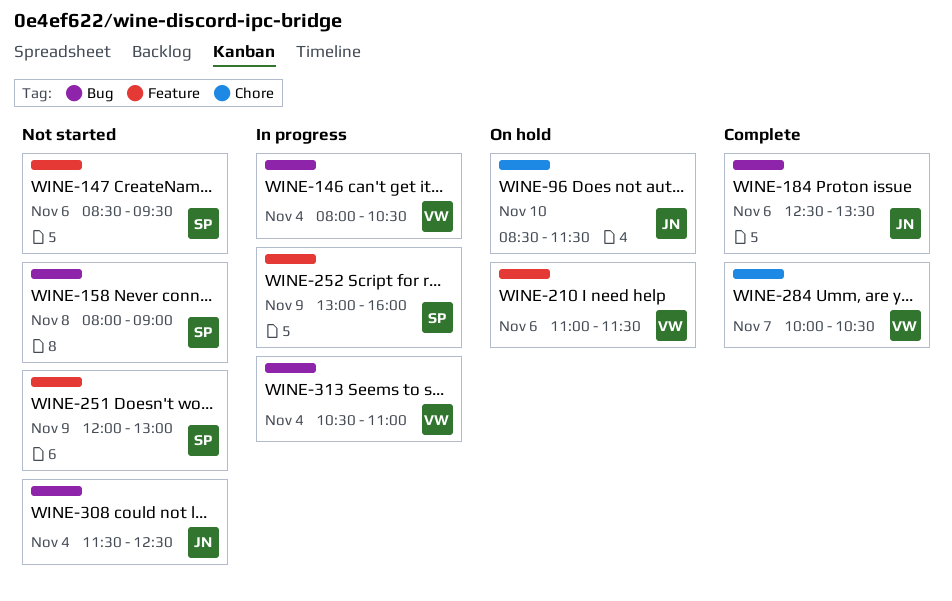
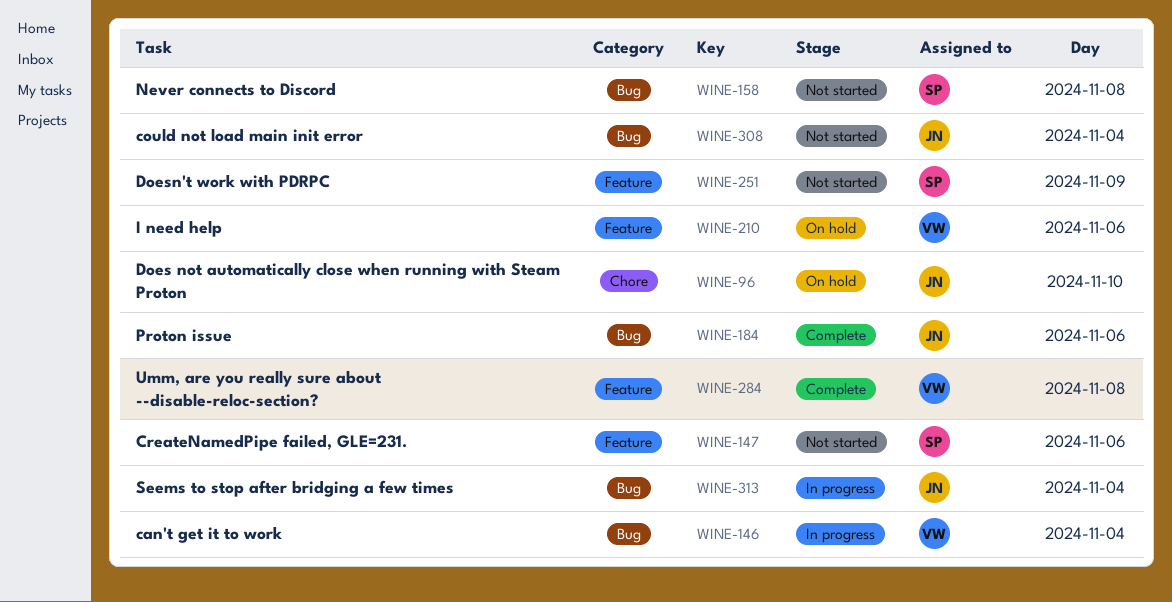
WINE-252: present -> none
WINE-284, label: Chore -> Feature
WINE-284, day: Nov 7 -> Nov 8
WINE-313, owner: VW -> JN

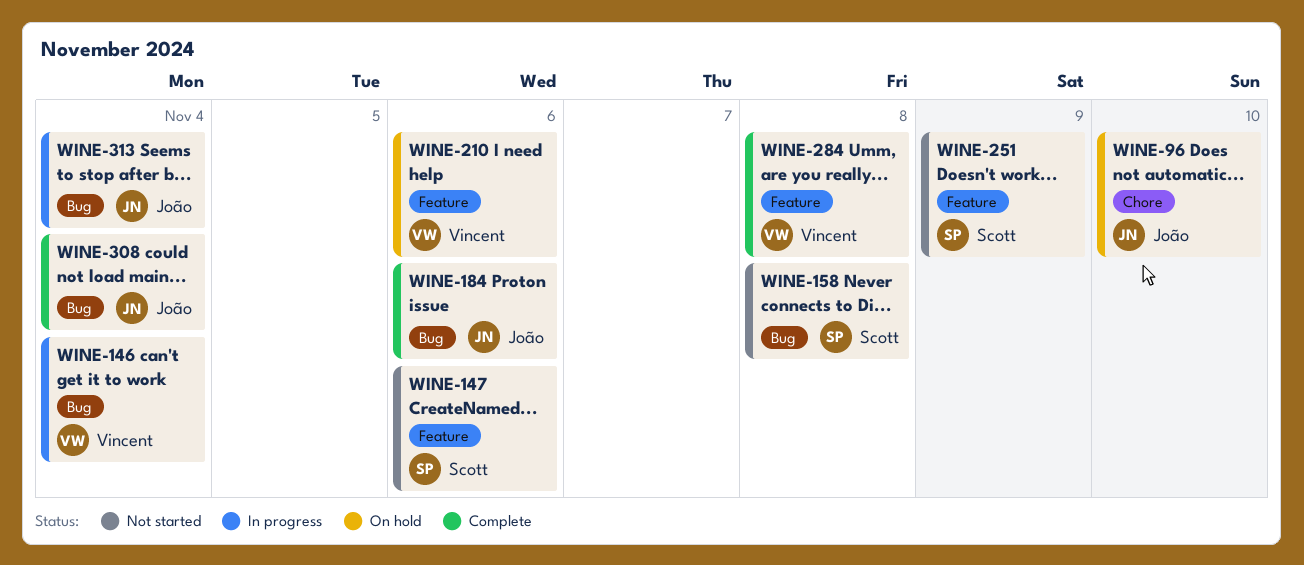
WINE-308, status: Not started -> Complete

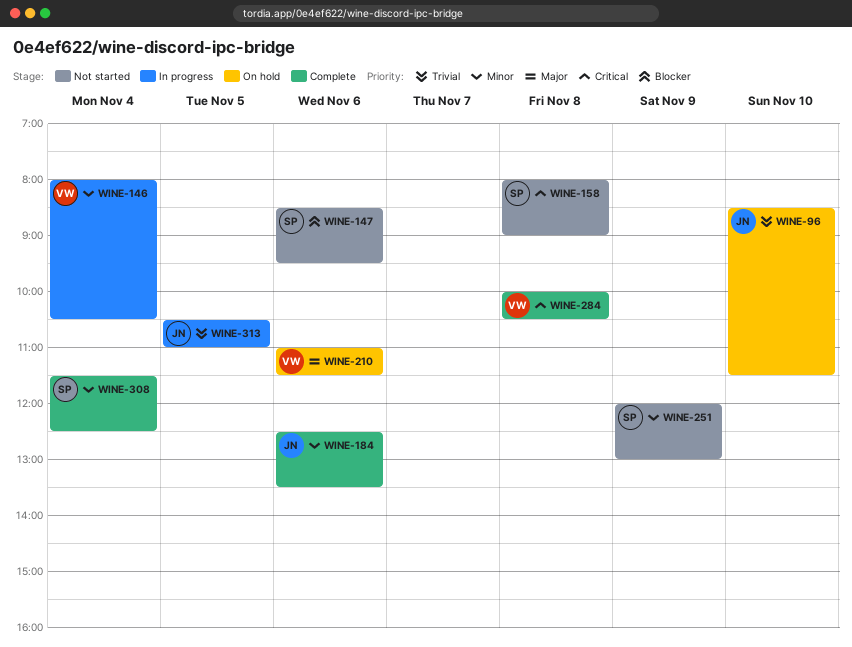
WINE-308, owner: João -> Scott
WINE-313, day: Nov 4 -> Nov 5

